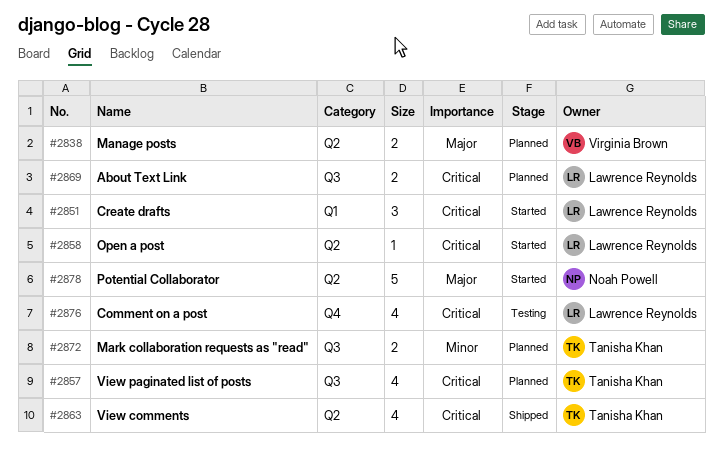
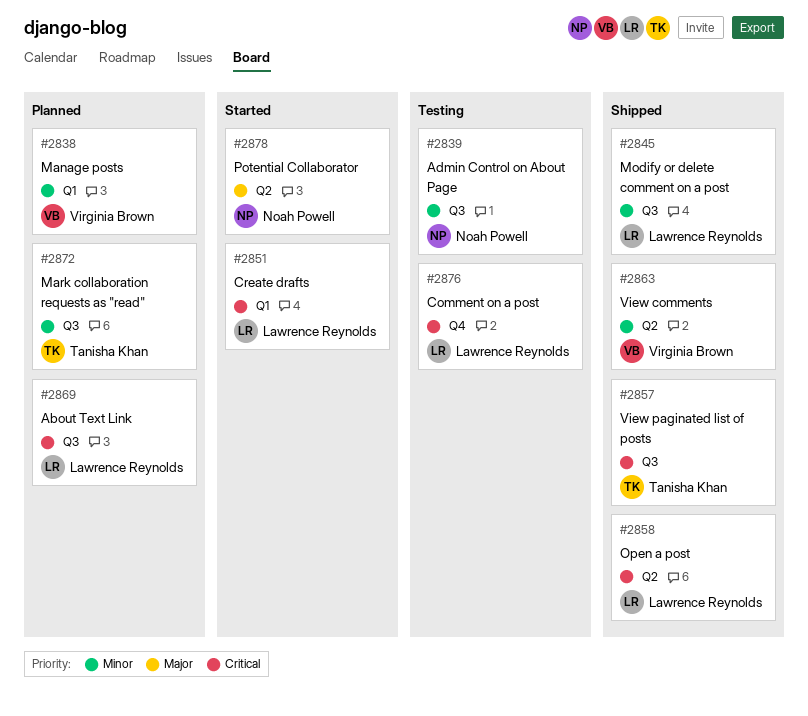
#2838, priority: Major -> Minor
#2838, label: Q2 -> Q1
#2839: none -> present
#2845: none -> present
#2857, status: Planned -> Shipped
#2858, status: Started -> Shipped
#2863, owner: Tanisha Khan -> Virginia Brown
#2863, priority: Critical -> Minor

